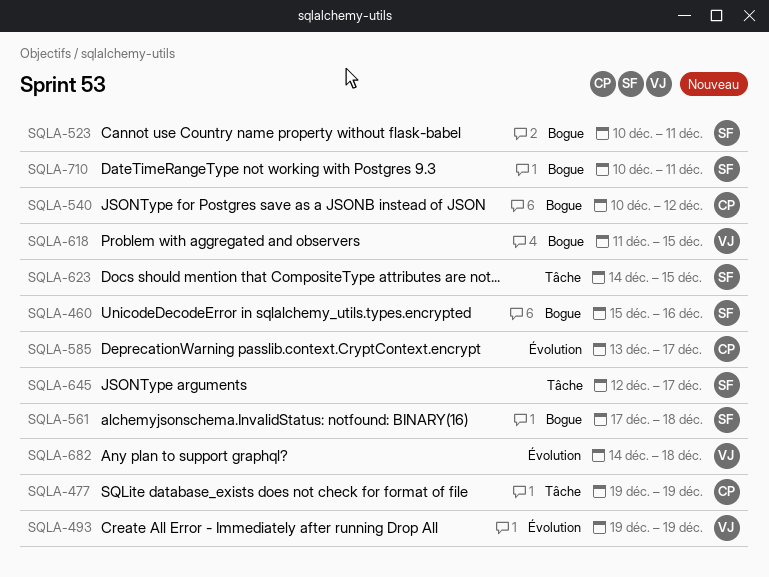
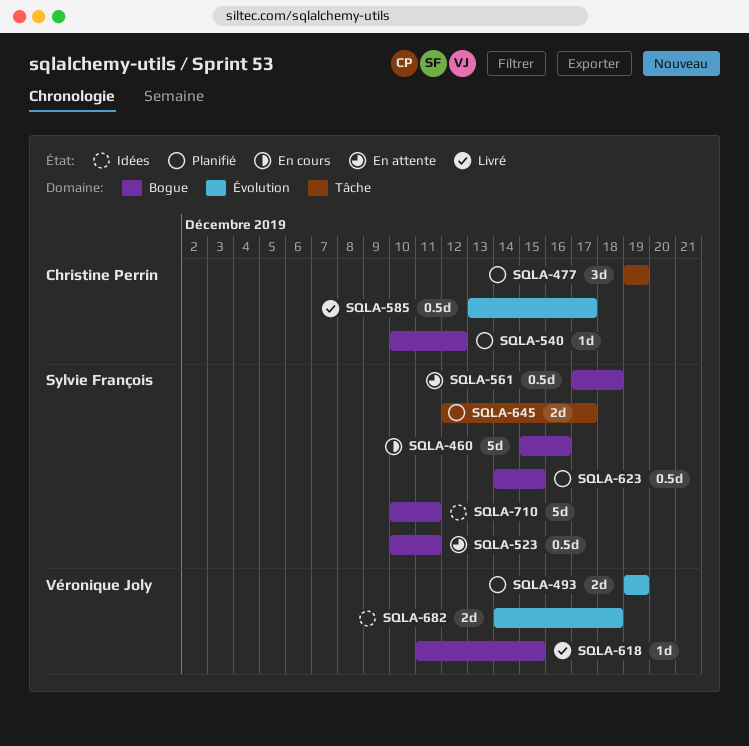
SQLA-623, label: Tâche -> Bogue

